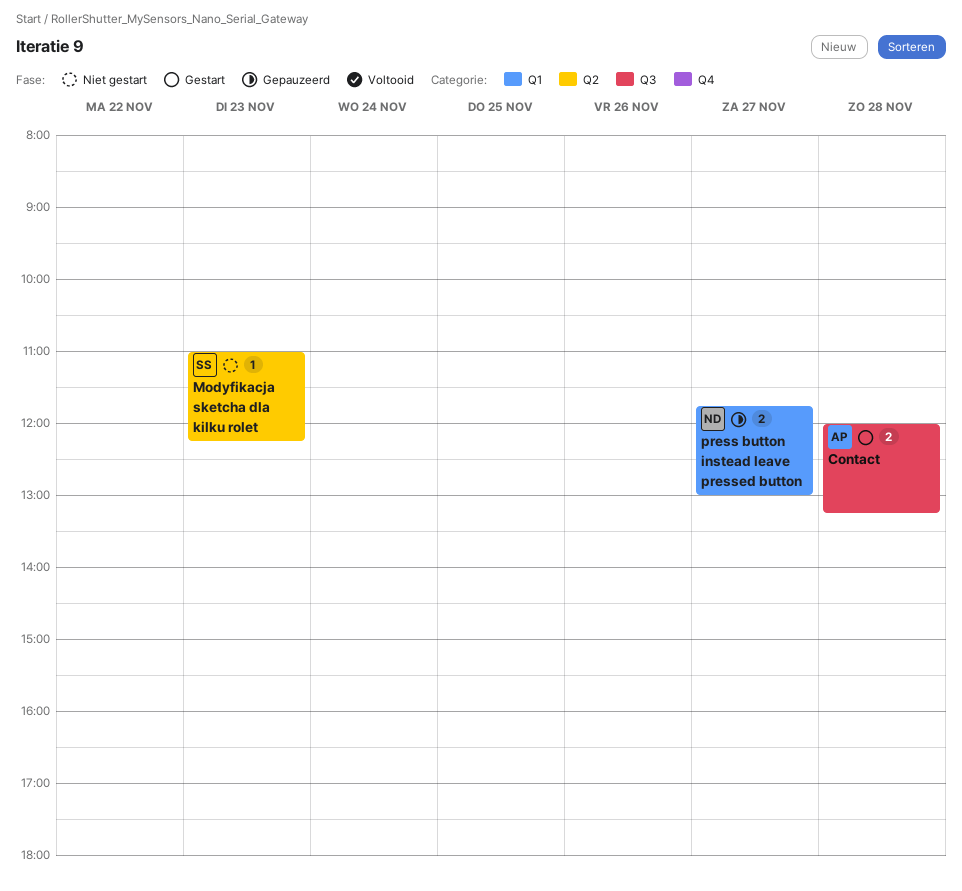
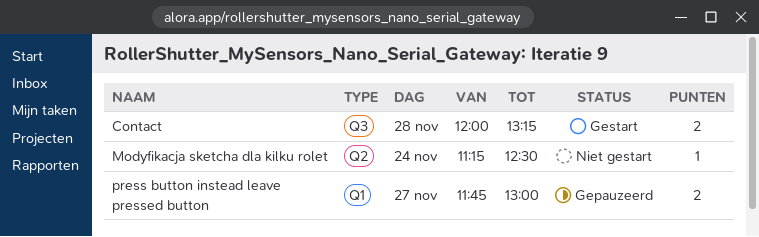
Modyfikacja sketcha dla kilku rolet, day: Nov 23 -> Nov 24
Modyfikacja sketcha dla kilku rolet, begins: 11:00 -> 11:15
Modyfikacja sketcha dla kilku rolet, ends: 12:15 -> 12:30

